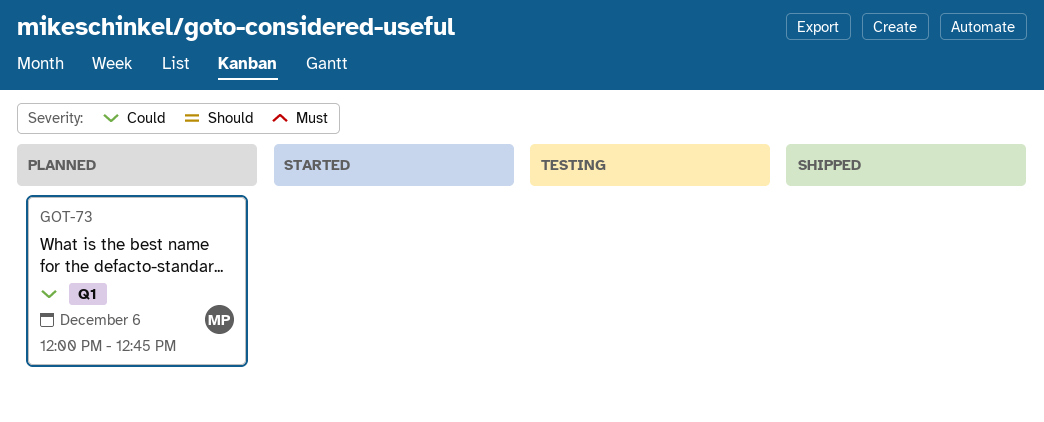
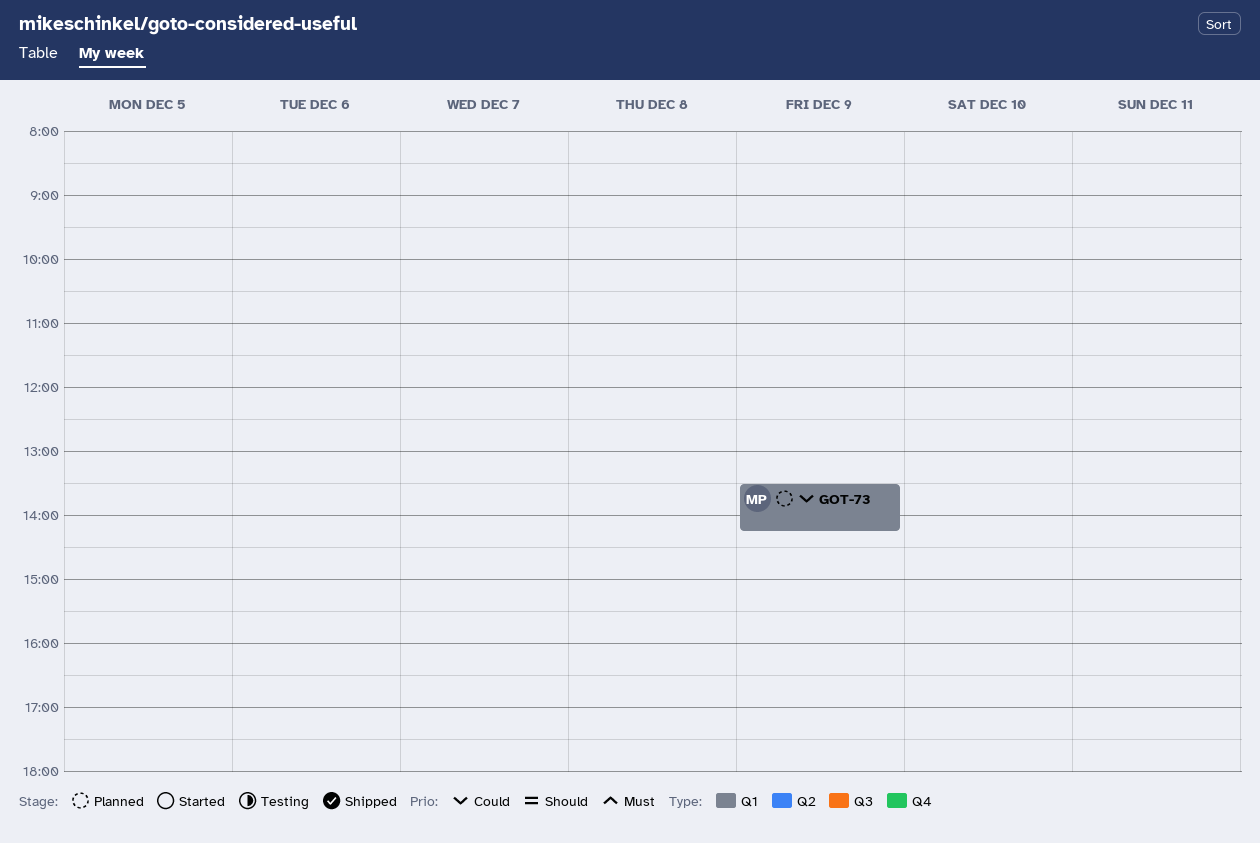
GOT-73, day: Dec 6 -> Dec 9
GOT-73, begins: 12:00 -> 13:30
GOT-73, ends: 12:45 -> 14:15

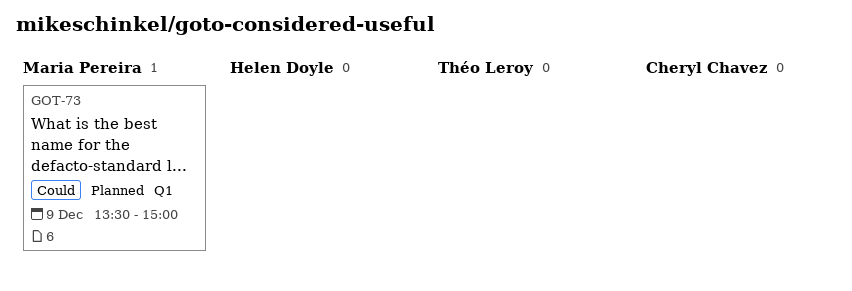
GOT-73, ends: 14:15 -> 15:00

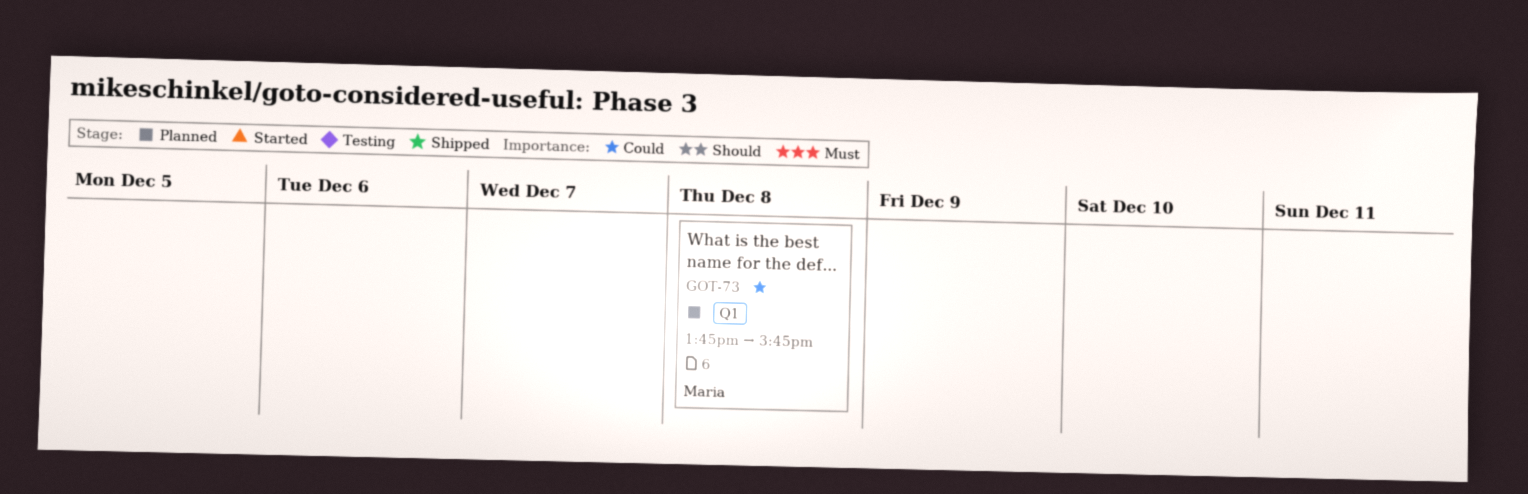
GOT-73, day: Dec 9 -> Dec 8
GOT-73, begins: 13:30 -> 13:45
GOT-73, ends: 15:00 -> 15:45

